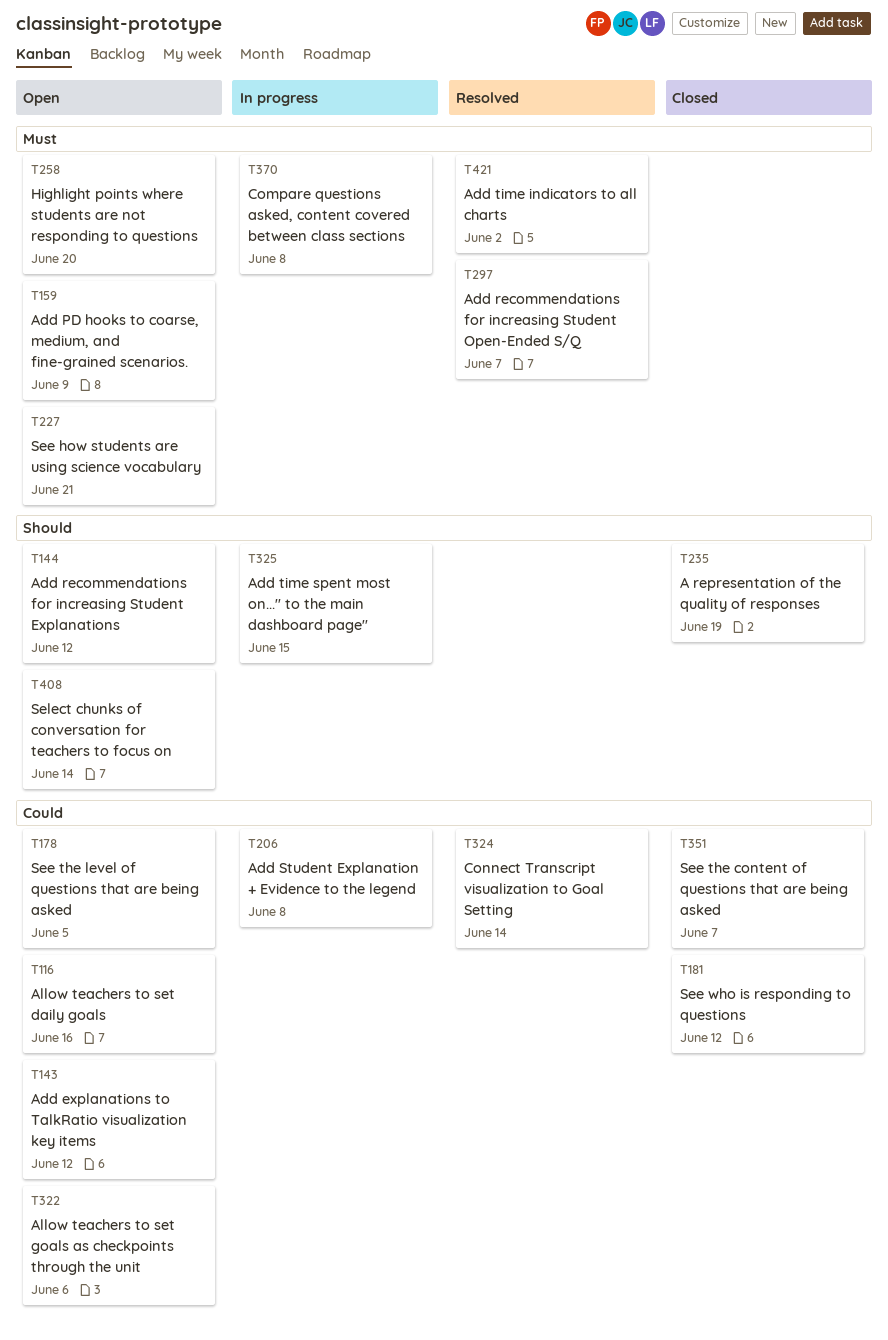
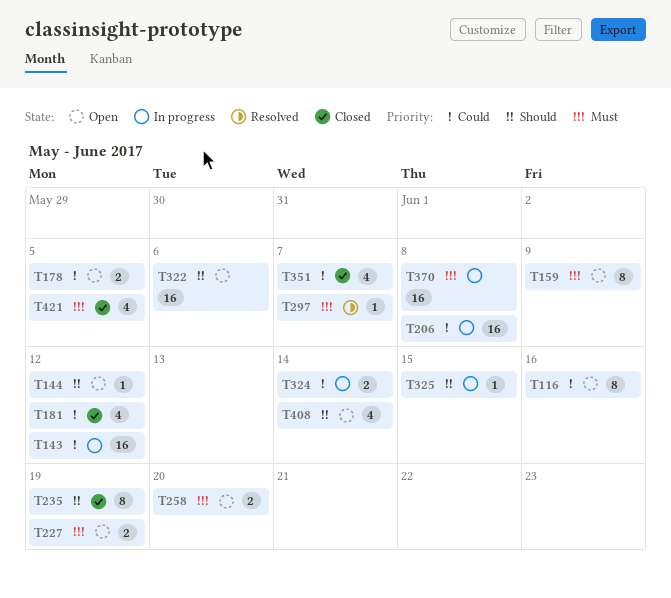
T143, status: Open -> In progress
T227, due: Jun 21 -> Jun 19
T322, priority: Could -> Should
T324, status: Resolved -> In progress
T421, status: Resolved -> Closed
T421, due: Jun 2 -> Jun 5

